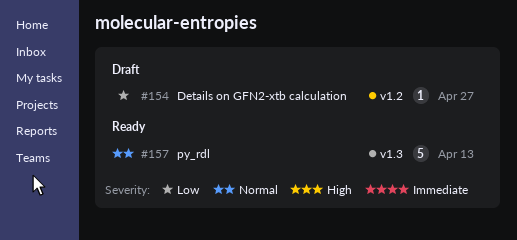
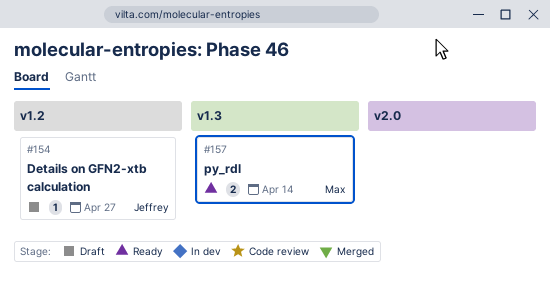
#157, estimate: 5 -> 2
#157, due: Apr 13 -> Apr 14

